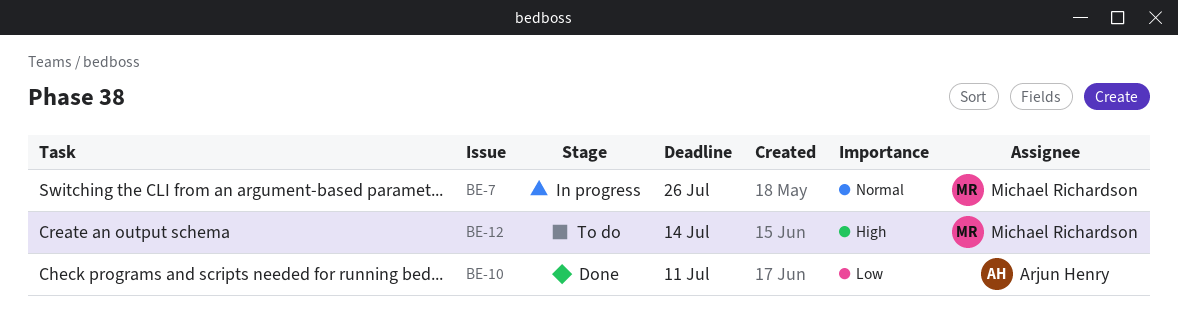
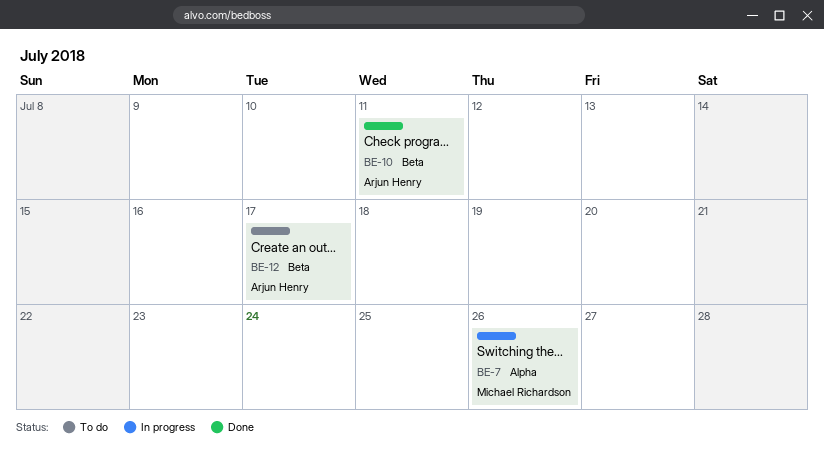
BE-12, owner: Michael Richardson -> Arjun Henry
BE-12, due: Jul 14 -> Jul 17

